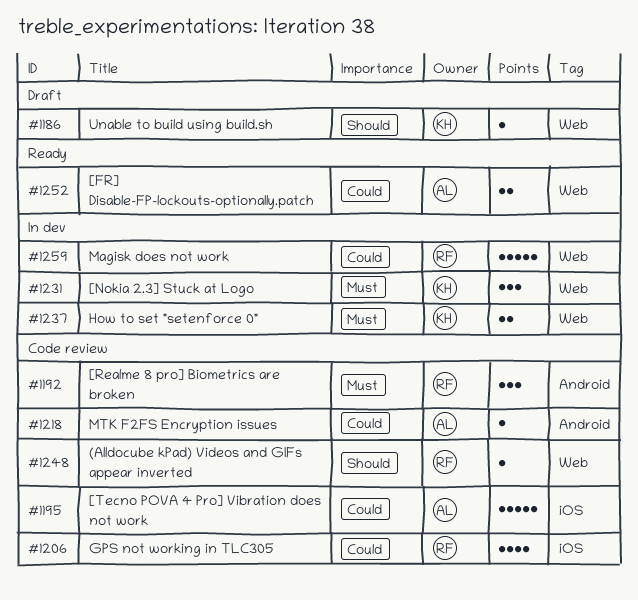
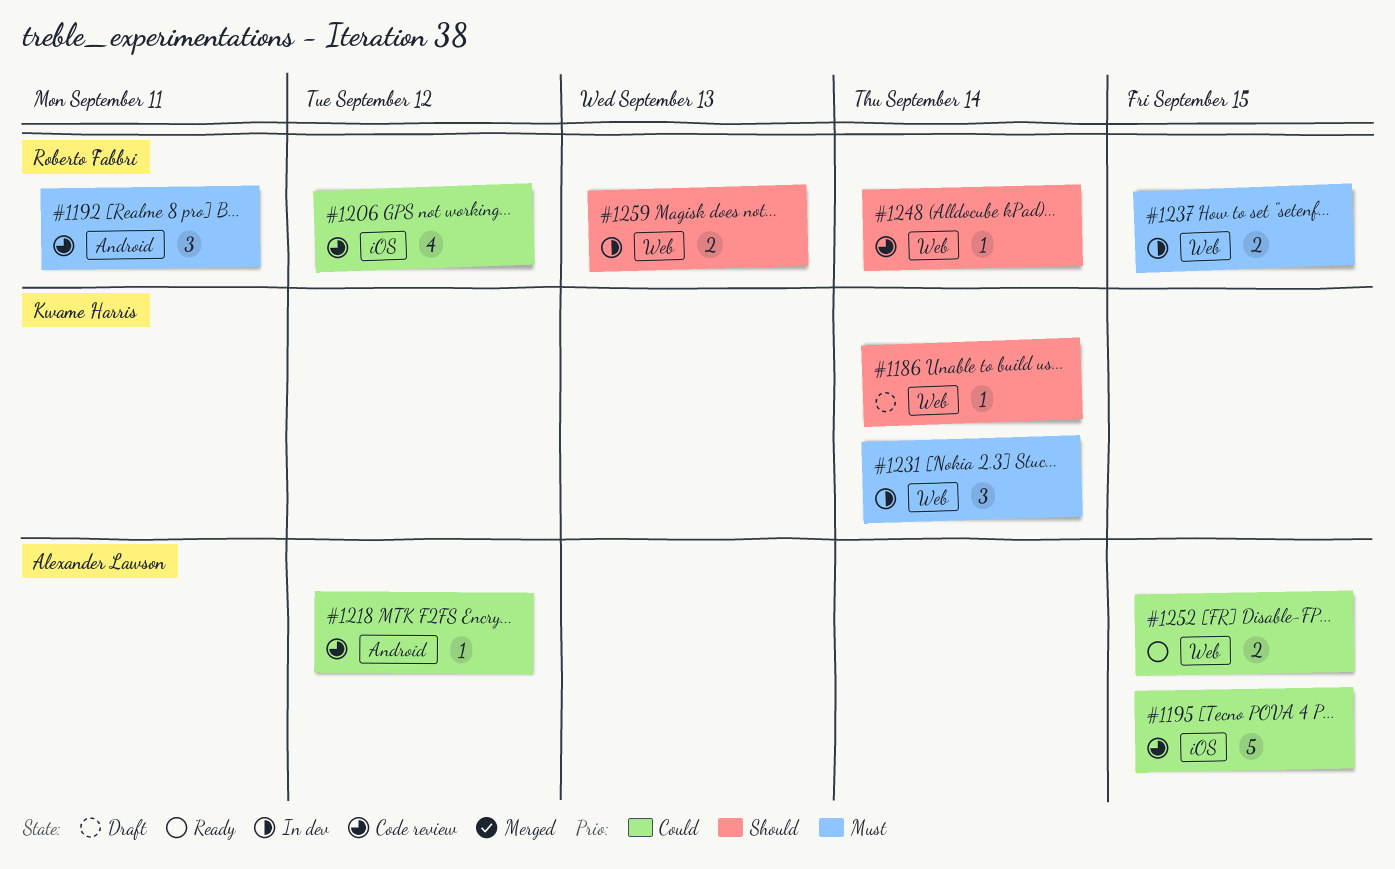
#1237, owner: Kwame Harris -> Roberto Fabbri
#1259, priority: Could -> Should
#1259, estimate: 5 -> 2

